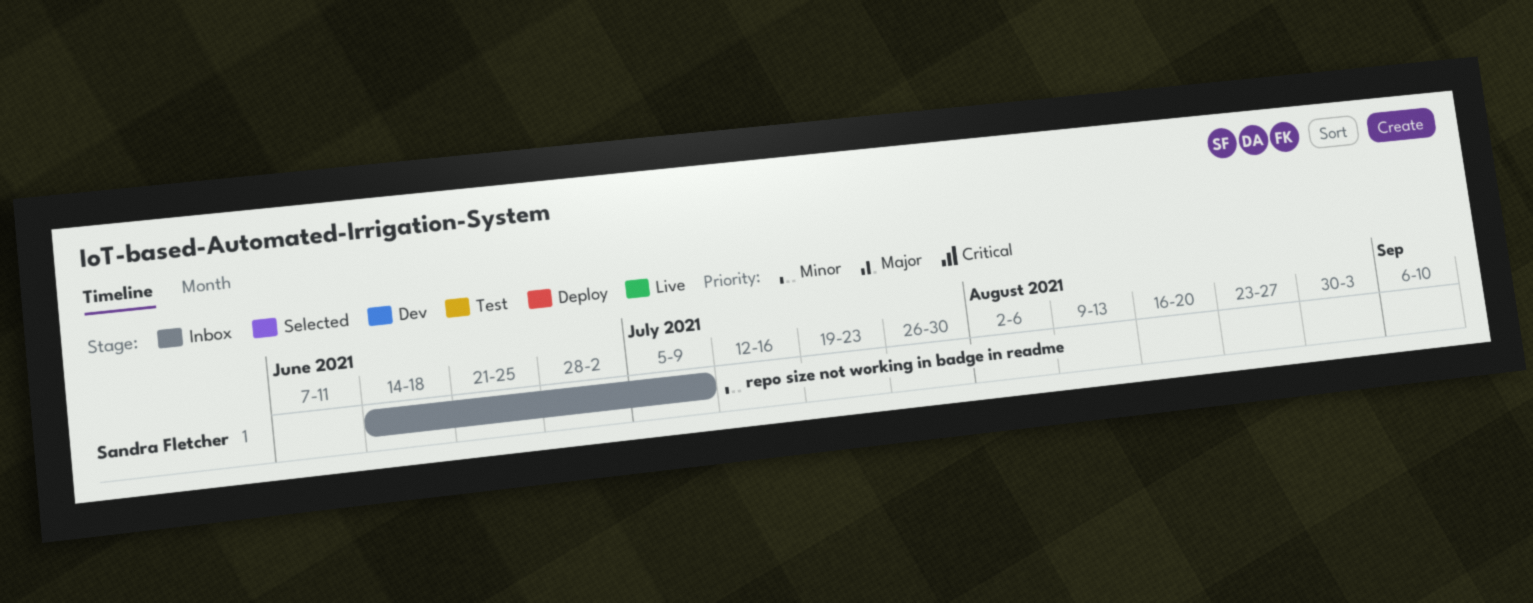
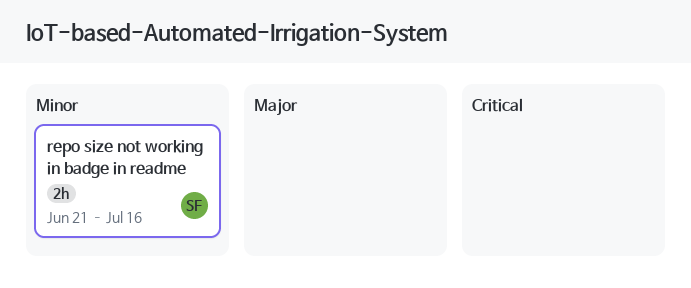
repo size not working in badge in readme, start: Jun 14 -> Jun 21
repo size not working in badge in readme, due: Jul 9 -> Jul 16

